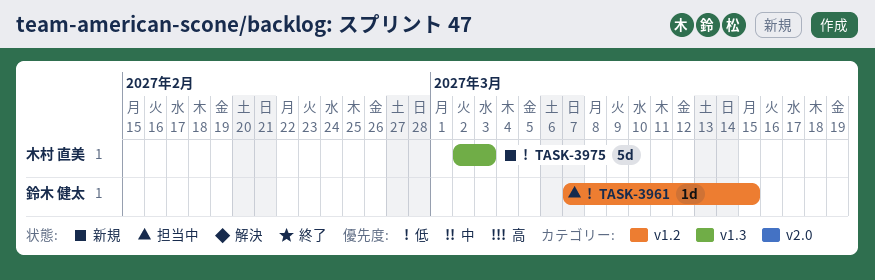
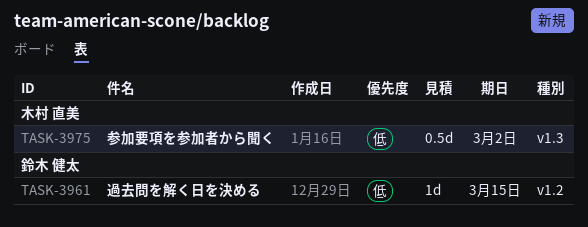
TASK-3975, estimate: 5d -> 0.5d
TASK-3975, due: Mar 3 -> Mar 2

